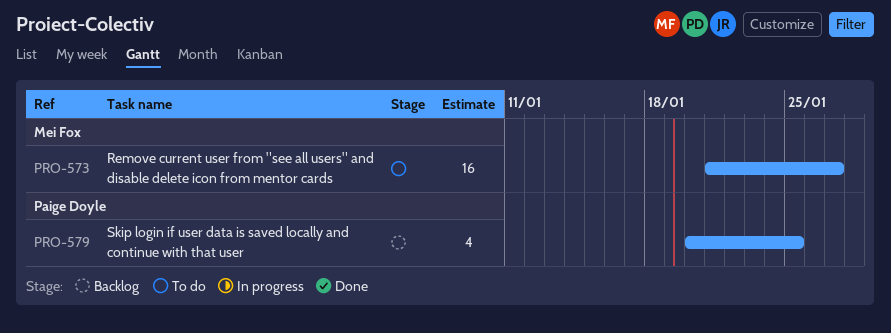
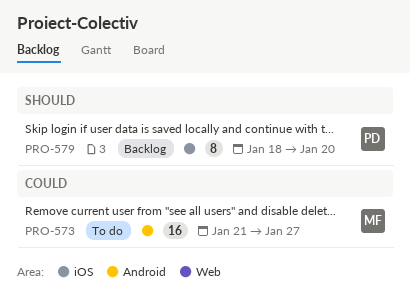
PRO-579, estimate: 4 -> 8
PRO-579, start: Jan 20 -> Jan 18
PRO-579, due: Jan 25 -> Jan 20

